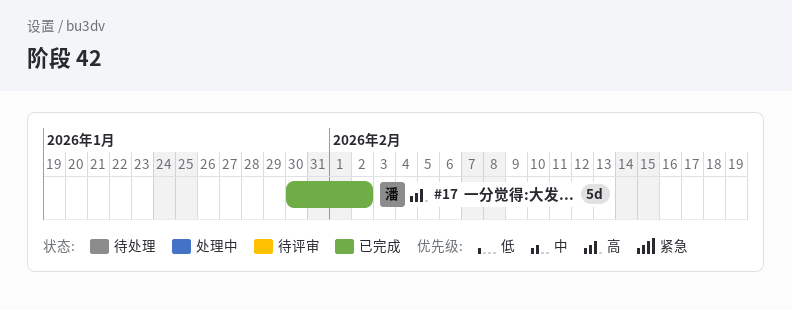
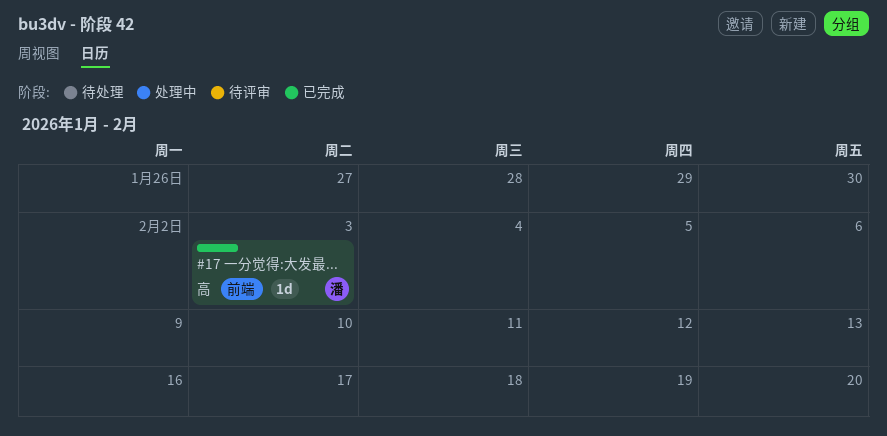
#17, estimate: 5d -> 1d
#17, due: Feb 2 -> Feb 3

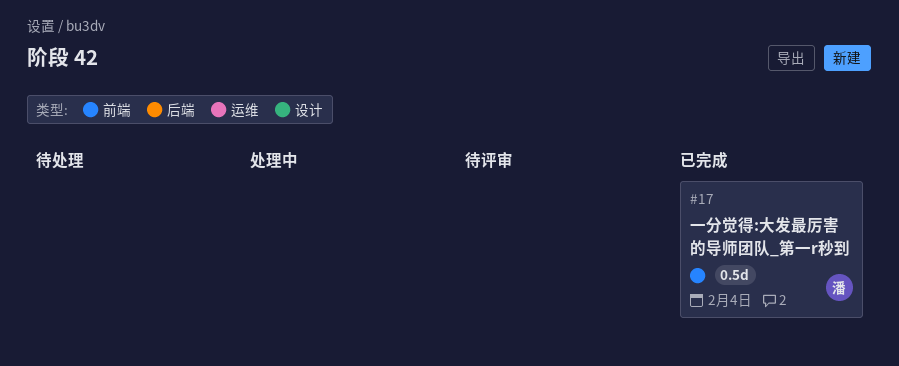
#17, estimate: 1d -> 0.5d
#17, due: Feb 3 -> Feb 4

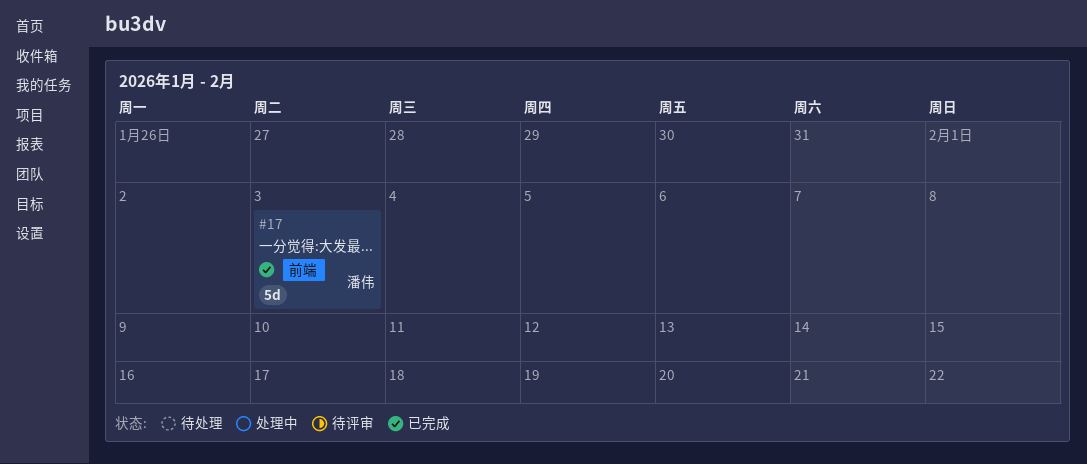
#17, estimate: 0.5d -> 5d
#17, due: Feb 4 -> Feb 3

